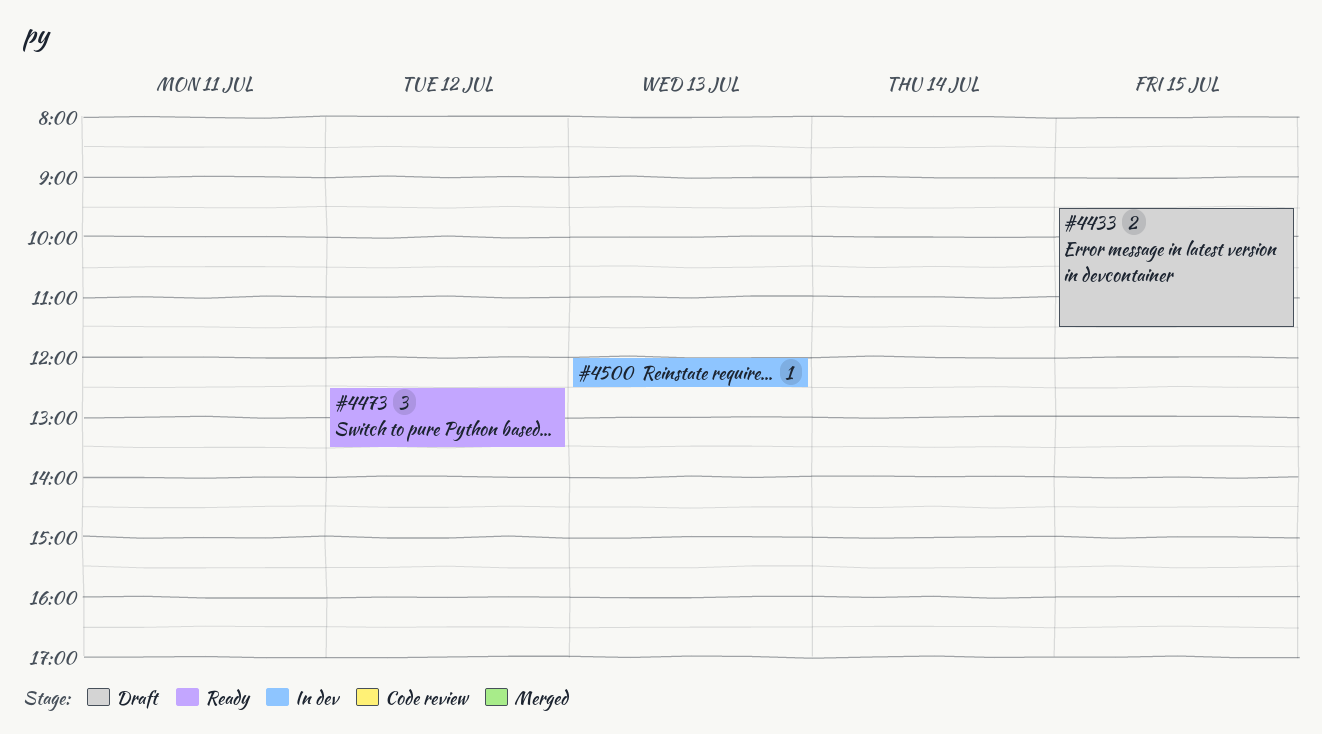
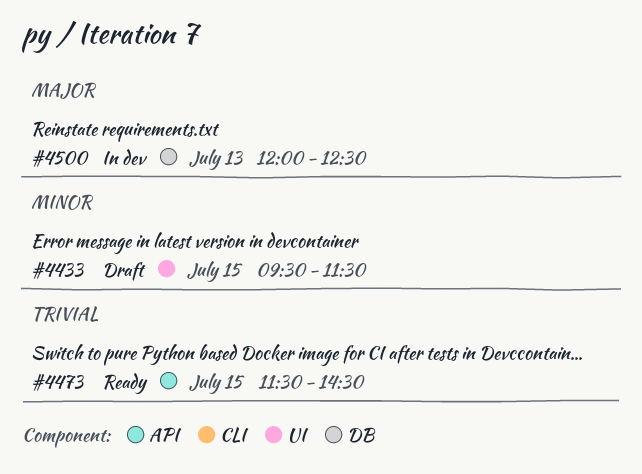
#4473, day: Jul 12 -> Jul 15
#4473, begins: 12:30 -> 11:30
#4473, ends: 13:30 -> 14:30

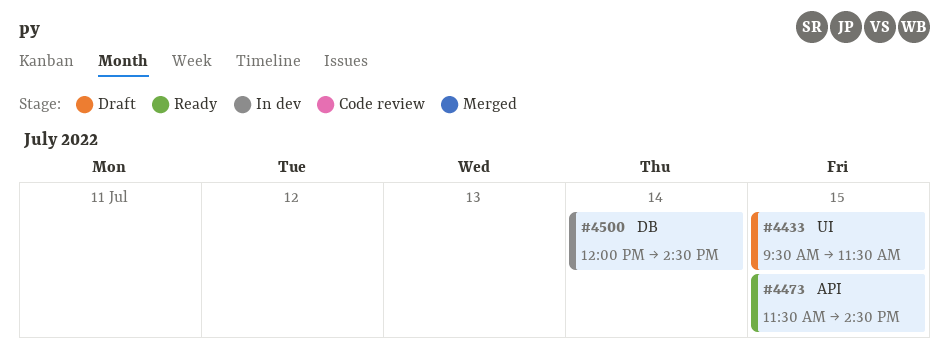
#4500, day: Jul 13 -> Jul 14
#4500, ends: 12:30 -> 14:30

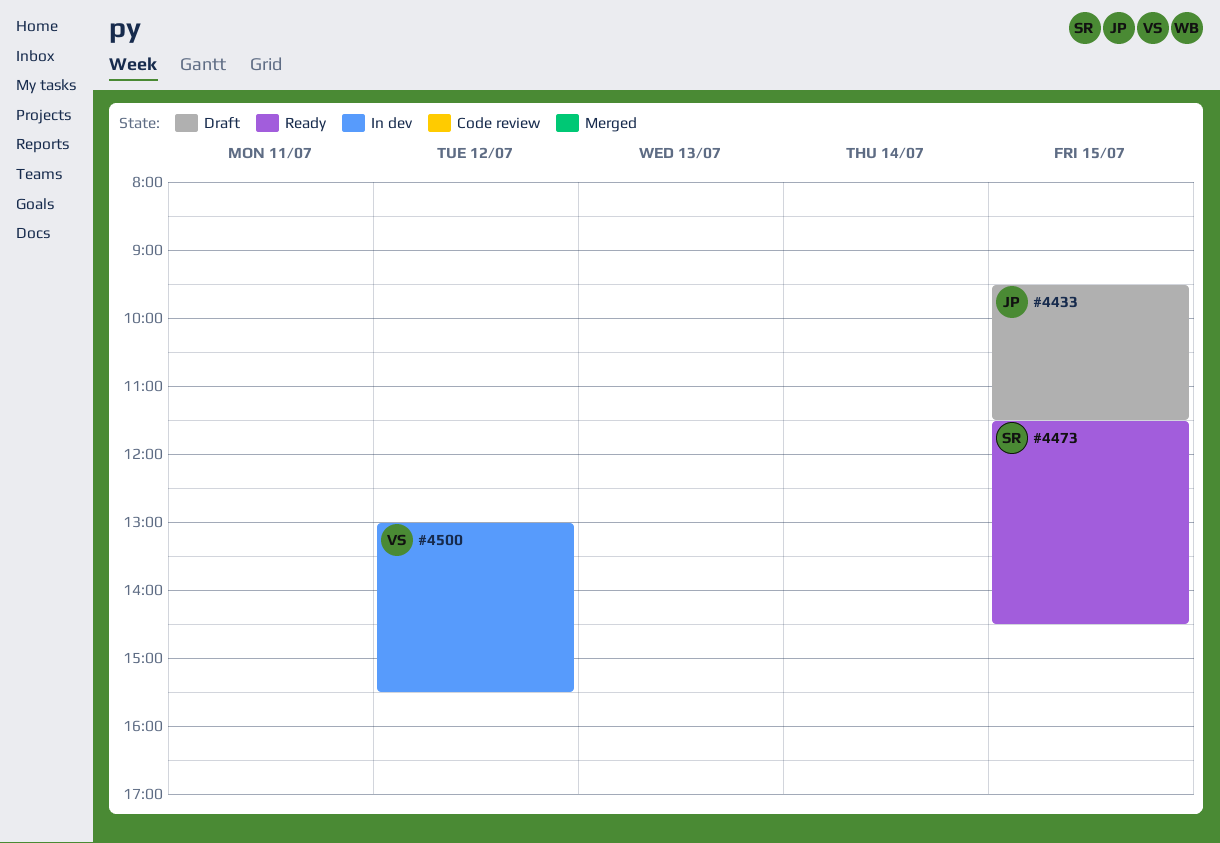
#4500, day: Jul 14 -> Jul 12
#4500, begins: 12:00 -> 13:00
#4500, ends: 14:30 -> 15:30

